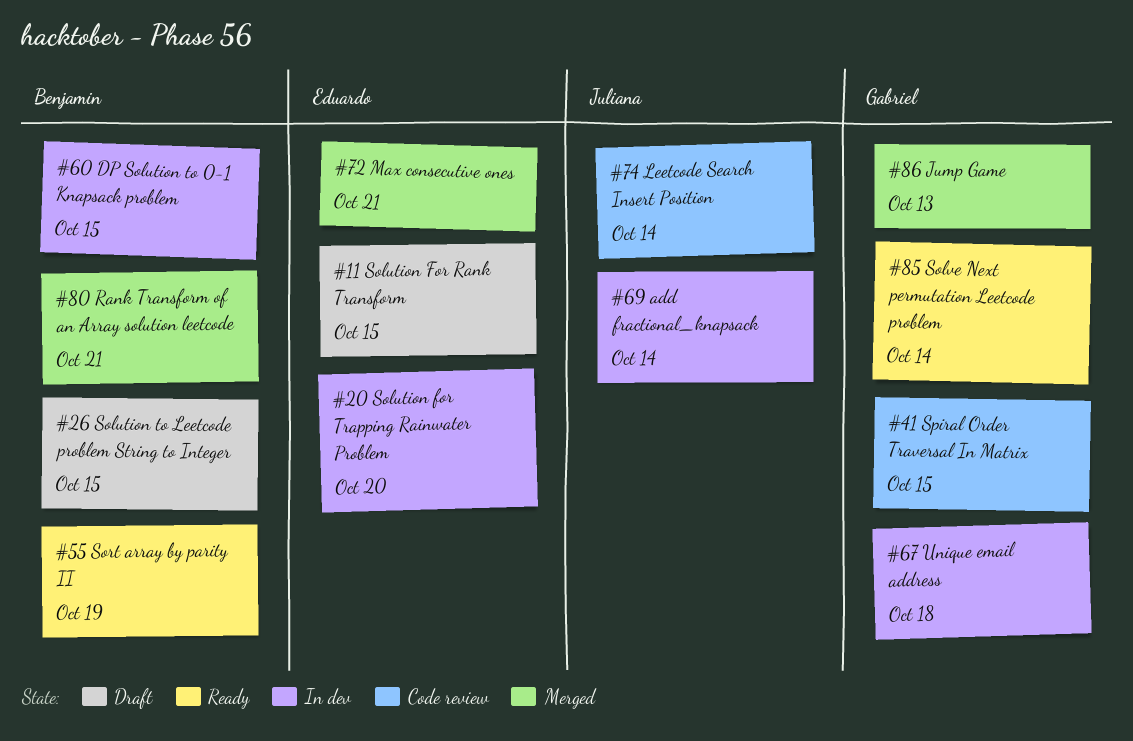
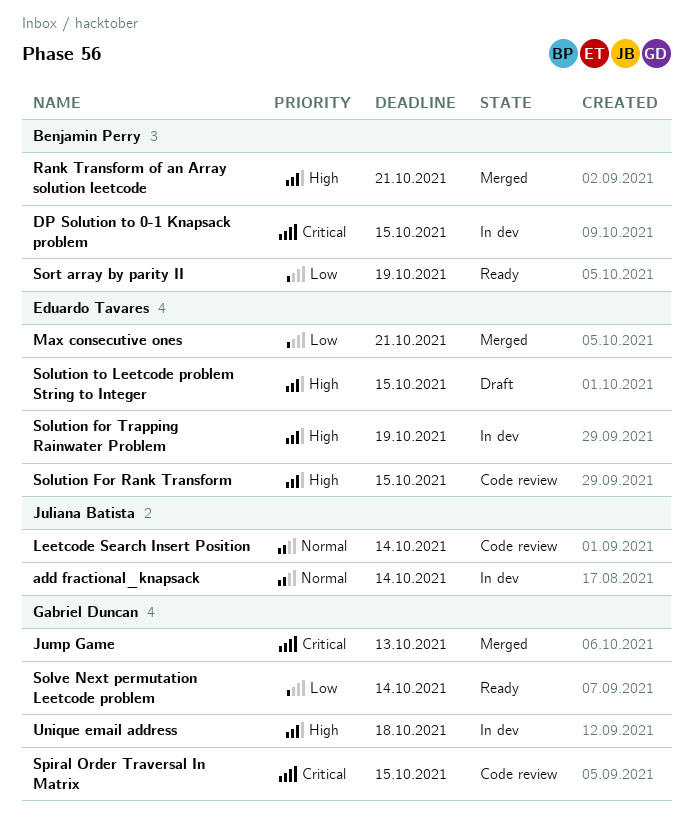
Solution For Rank Transform, status: Draft -> Code review
Solution for Trapping Rainwater Problem, due: Oct 20 -> Oct 19
Solution to Leetcode problem String to Integer, owner: Benjamin Perry -> Eduardo Tavares

